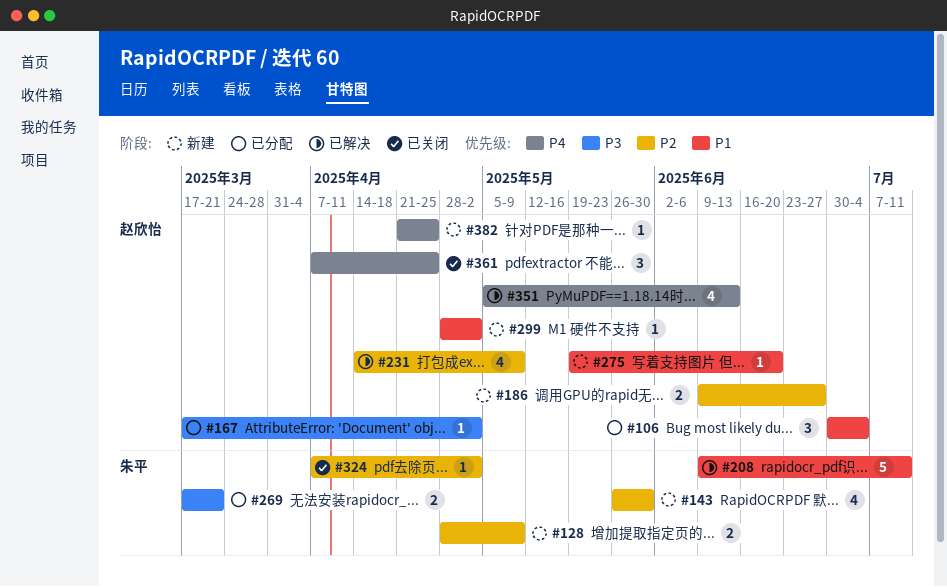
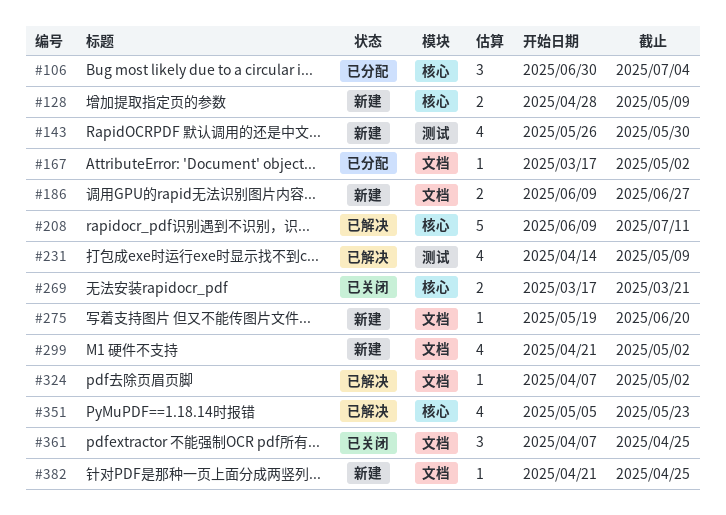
#269, status: 已分配 -> 已关闭
#299, estimate: 1 -> 4
#299, start: Apr 28 -> Apr 21
#324, status: 已关闭 -> 已解决
#351, due: Jun 13 -> May 23

